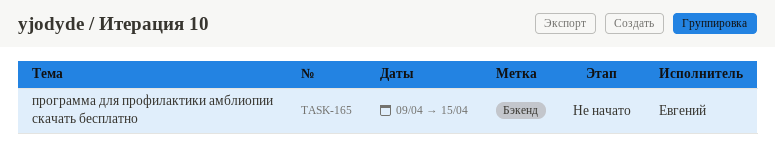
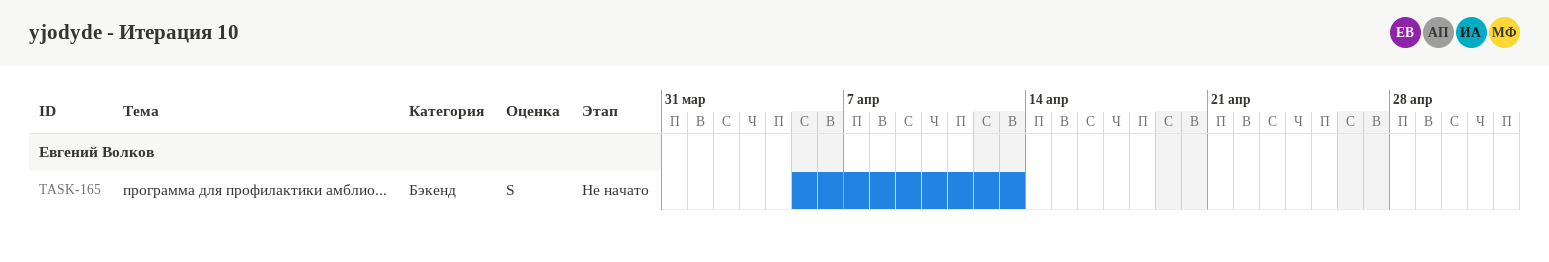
TASK-165, start: Apr 9 -> Apr 5
TASK-165, due: Apr 15 -> Apr 13

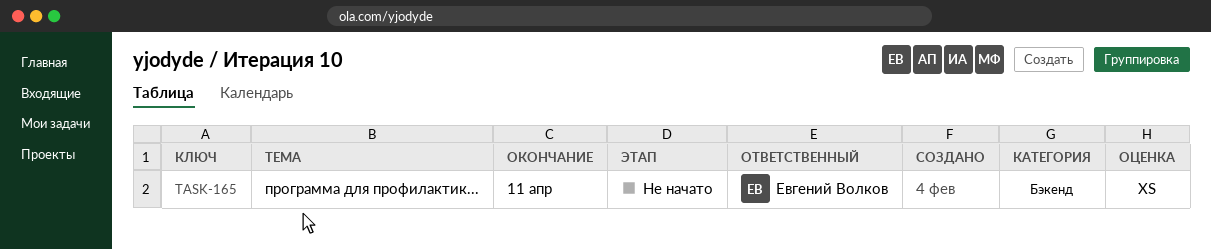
TASK-165, estimate: S -> XS
TASK-165, due: Apr 13 -> Apr 11

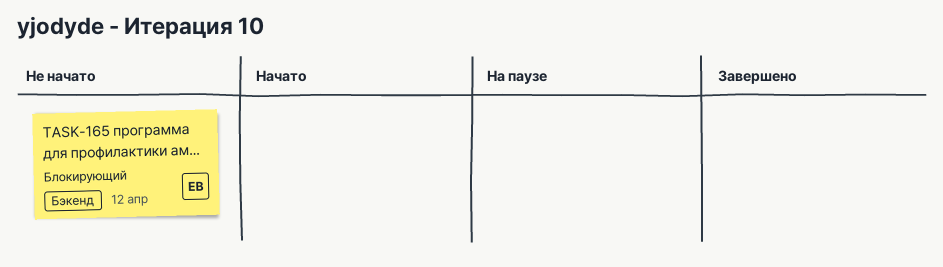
TASK-165, due: Apr 11 -> Apr 12

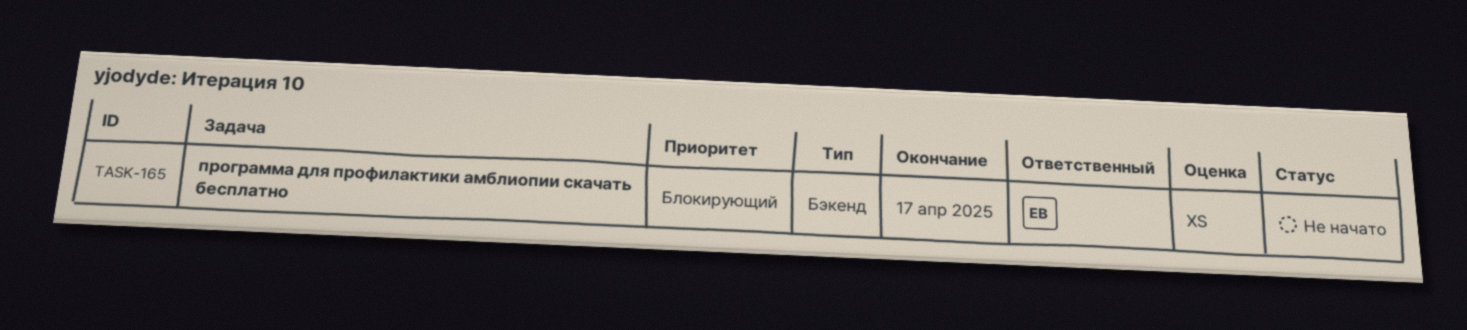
TASK-165, due: Apr 12 -> Apr 17

